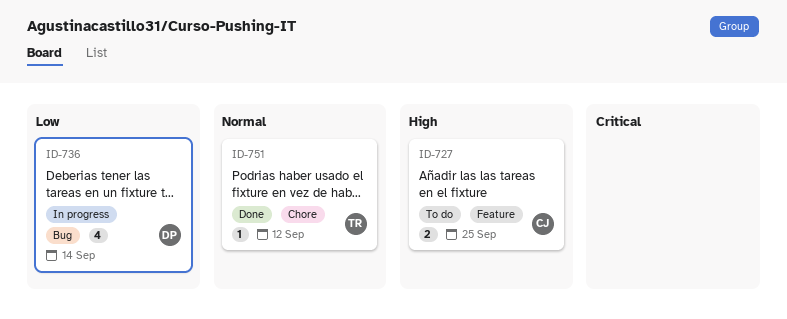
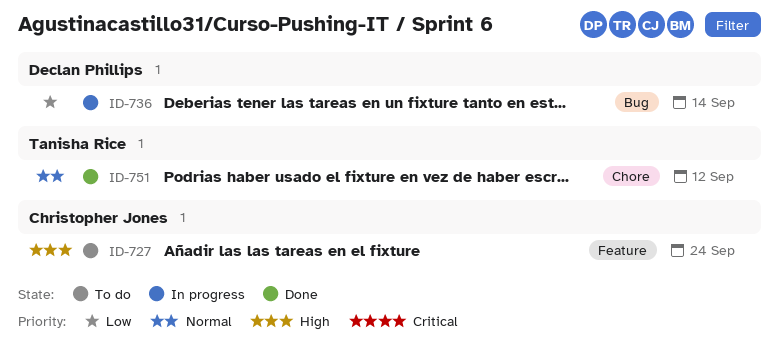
ID-727, due: Sep 25 -> Sep 24

